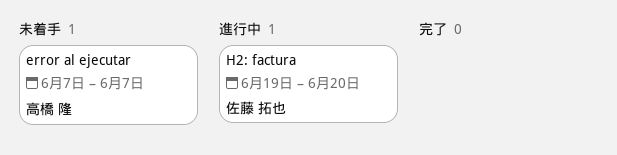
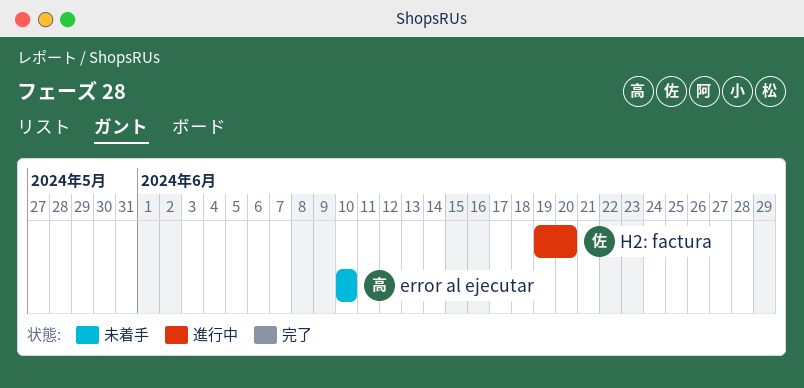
error al ejecutar, start: Jun 7 -> Jun 10
error al ejecutar, due: Jun 7 -> Jun 10

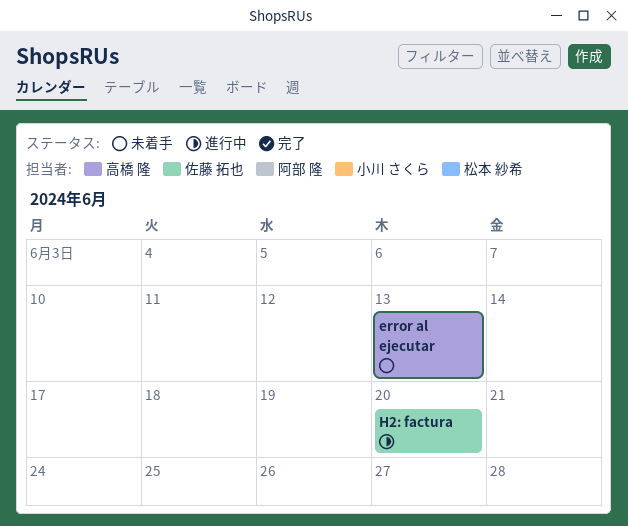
error al ejecutar, due: Jun 10 -> Jun 13

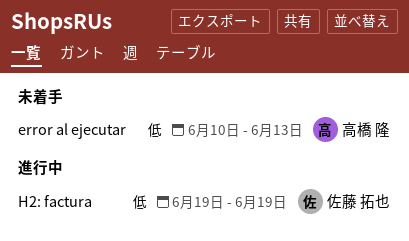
H2: factura, due: Jun 20 -> Jun 19

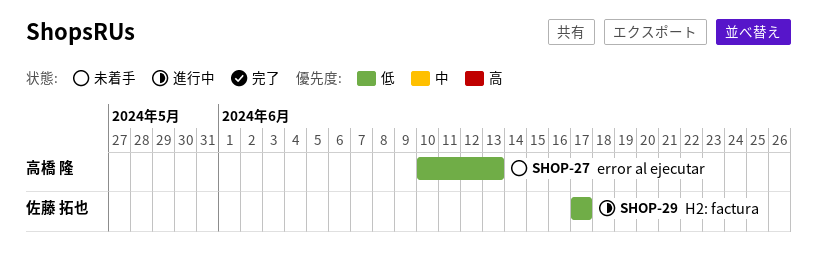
H2: factura, start: Jun 19 -> Jun 17
H2: factura, due: Jun 19 -> Jun 17

